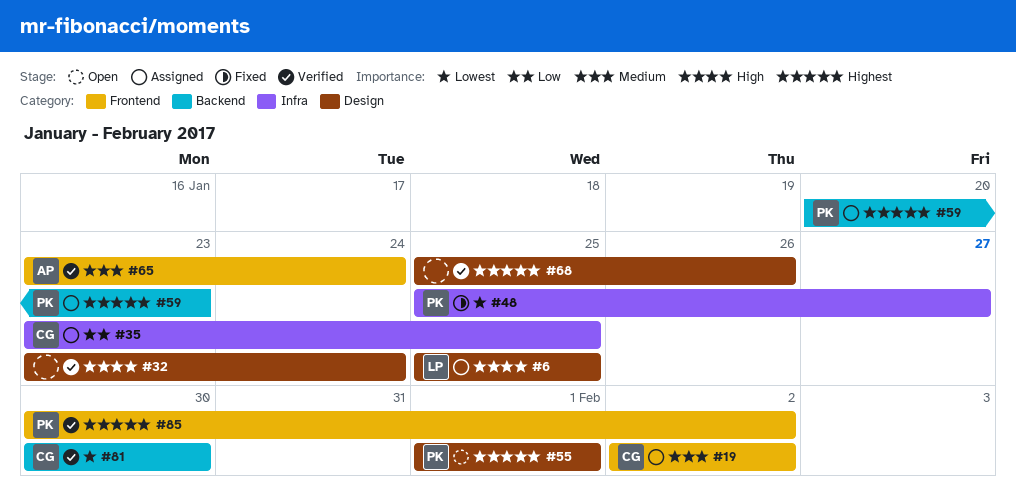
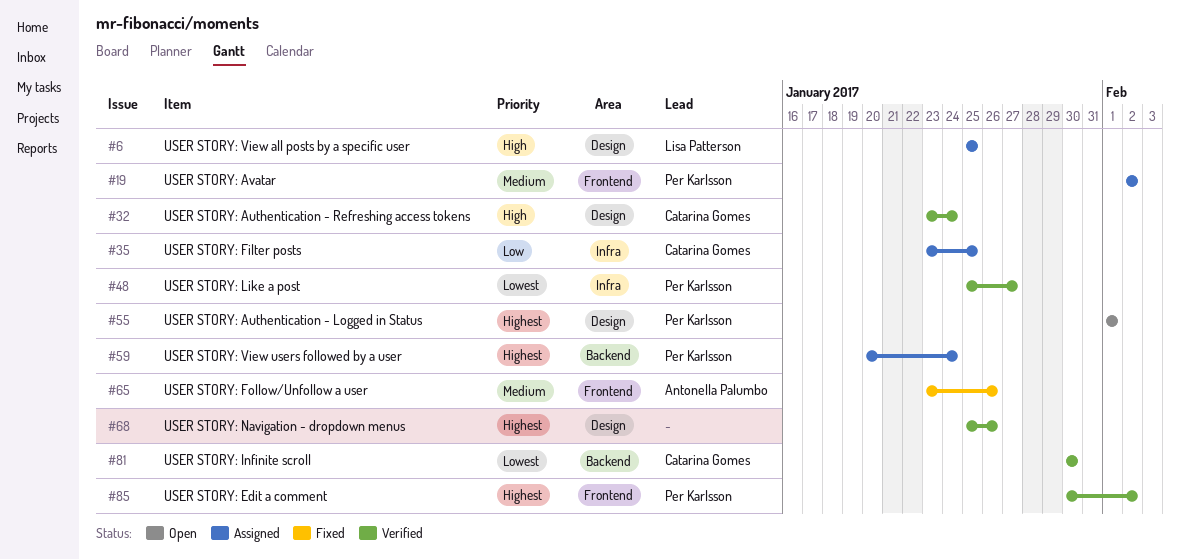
#19, owner: Catarina Gomes -> Per Karlsson
#32, owner: none -> Catarina Gomes
#48, status: Fixed -> Verified
#59, due: Jan 23 -> Jan 24
#65, status: Verified -> Fixed
#65, due: Jan 24 -> Jan 26

